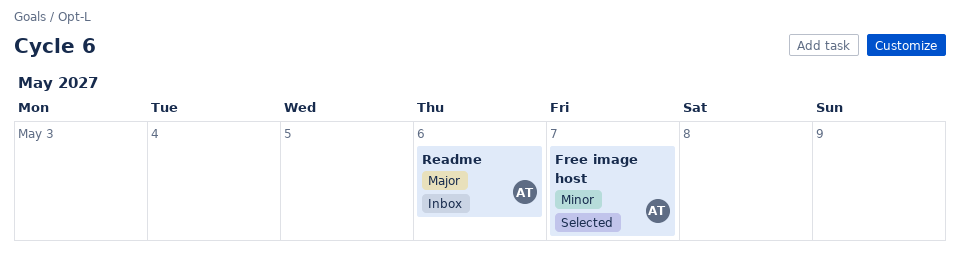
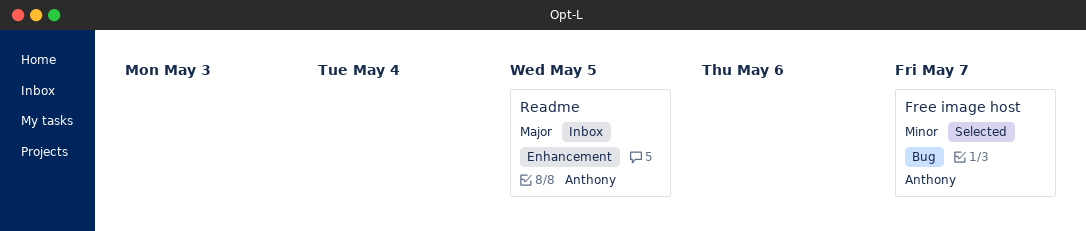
Readme, due: May 6 -> May 5

